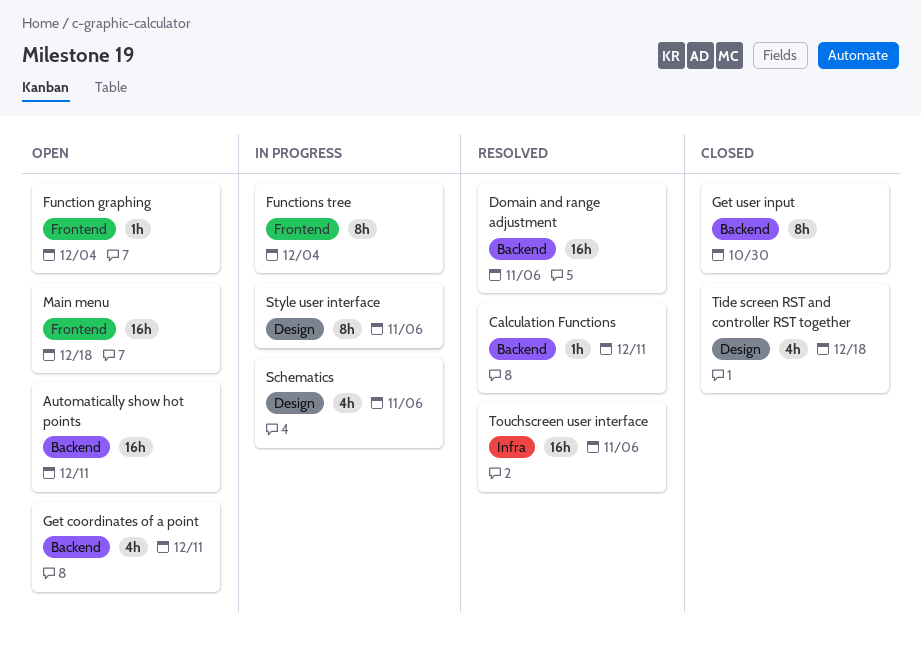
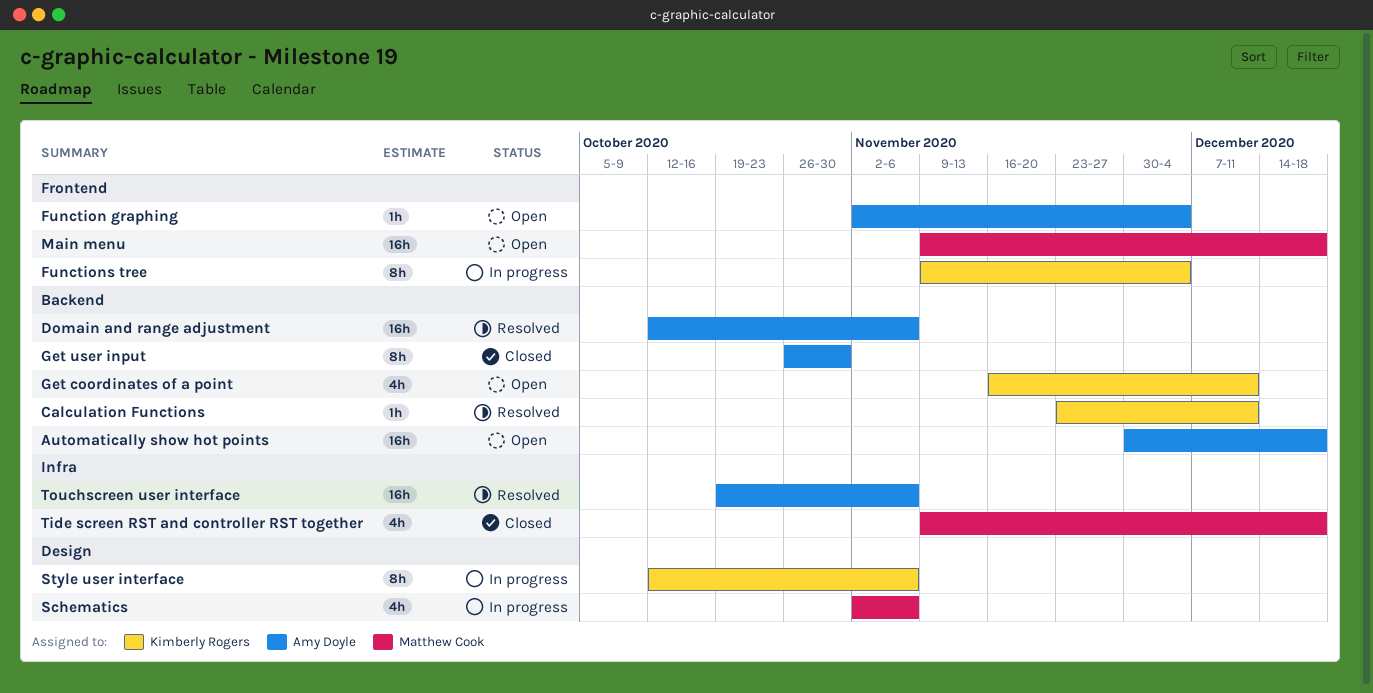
Automatically show hot points, due: Dec 11 -> Dec 18
Tide screen RST and controller RST together, label: Design -> Infra

